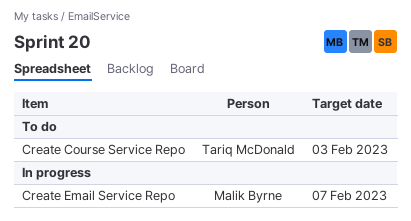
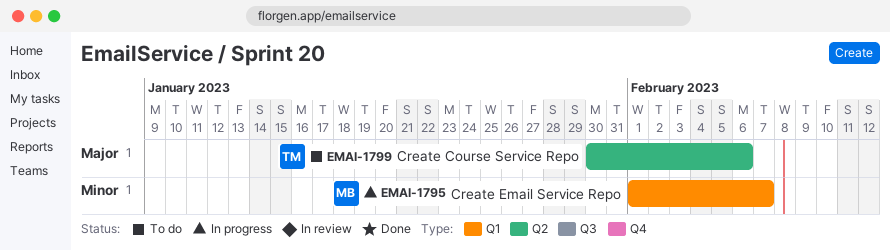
Create Course Service Repo, due: Feb 3 -> Feb 6

